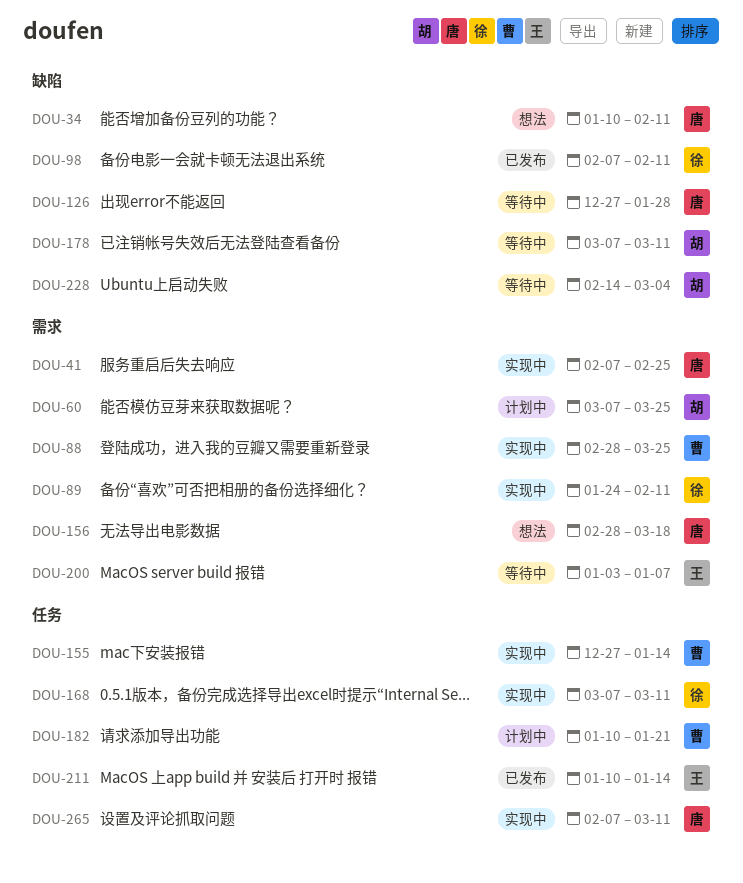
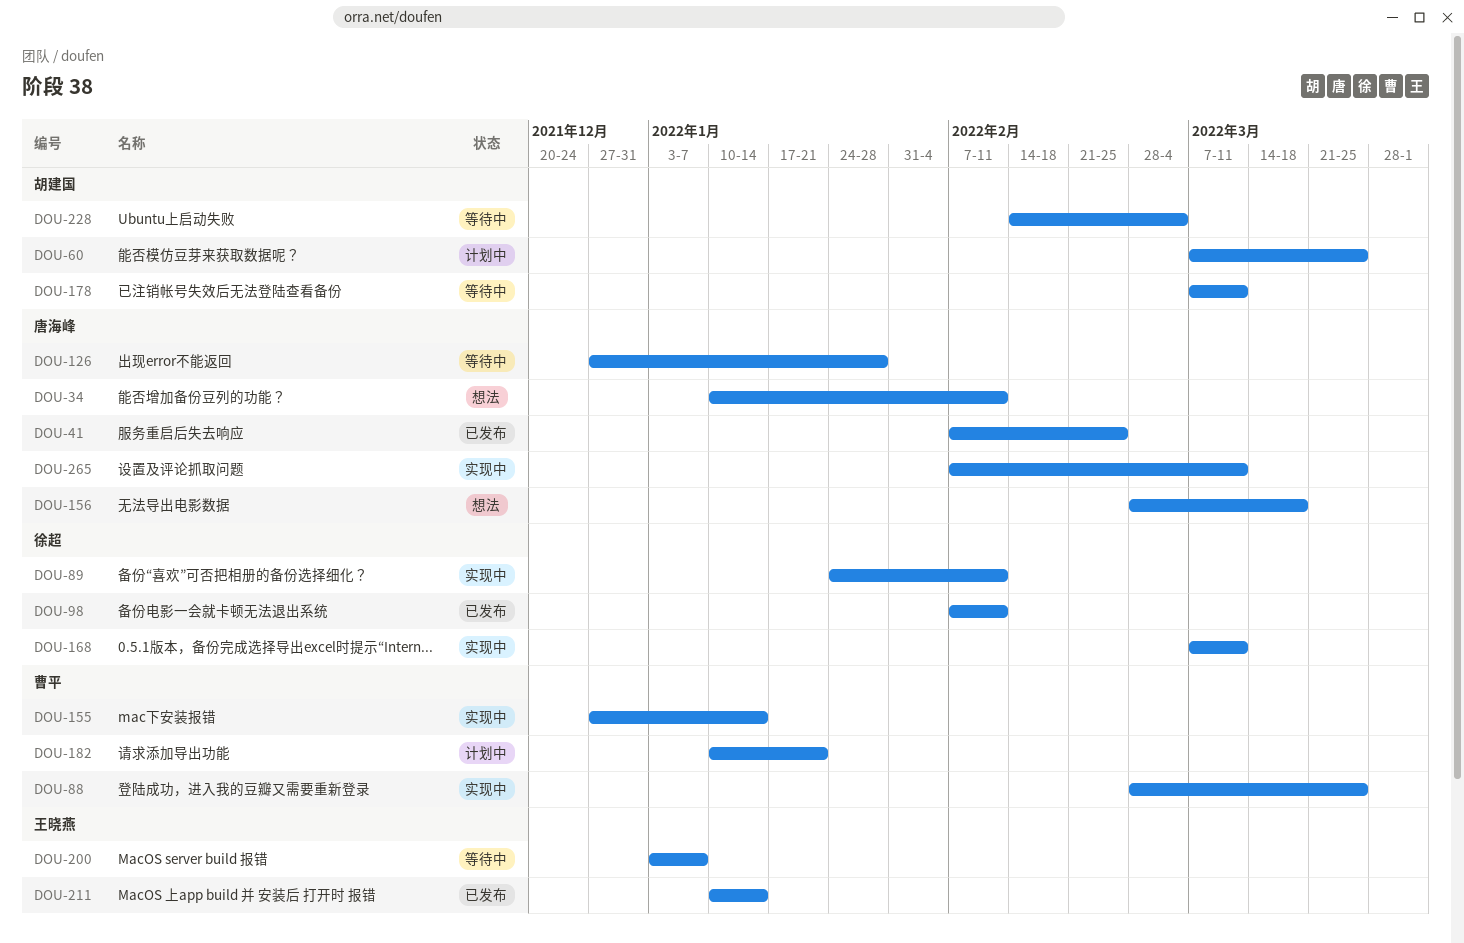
DOU-41, status: 实现中 -> 已发布

